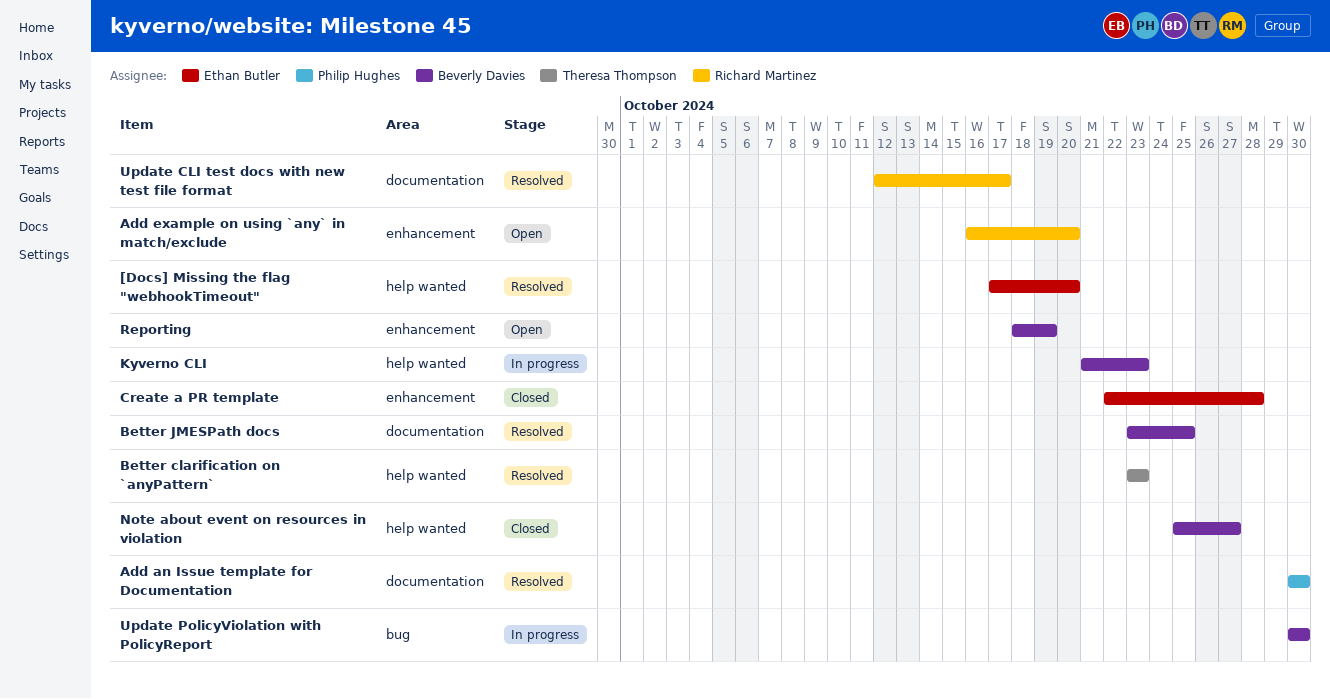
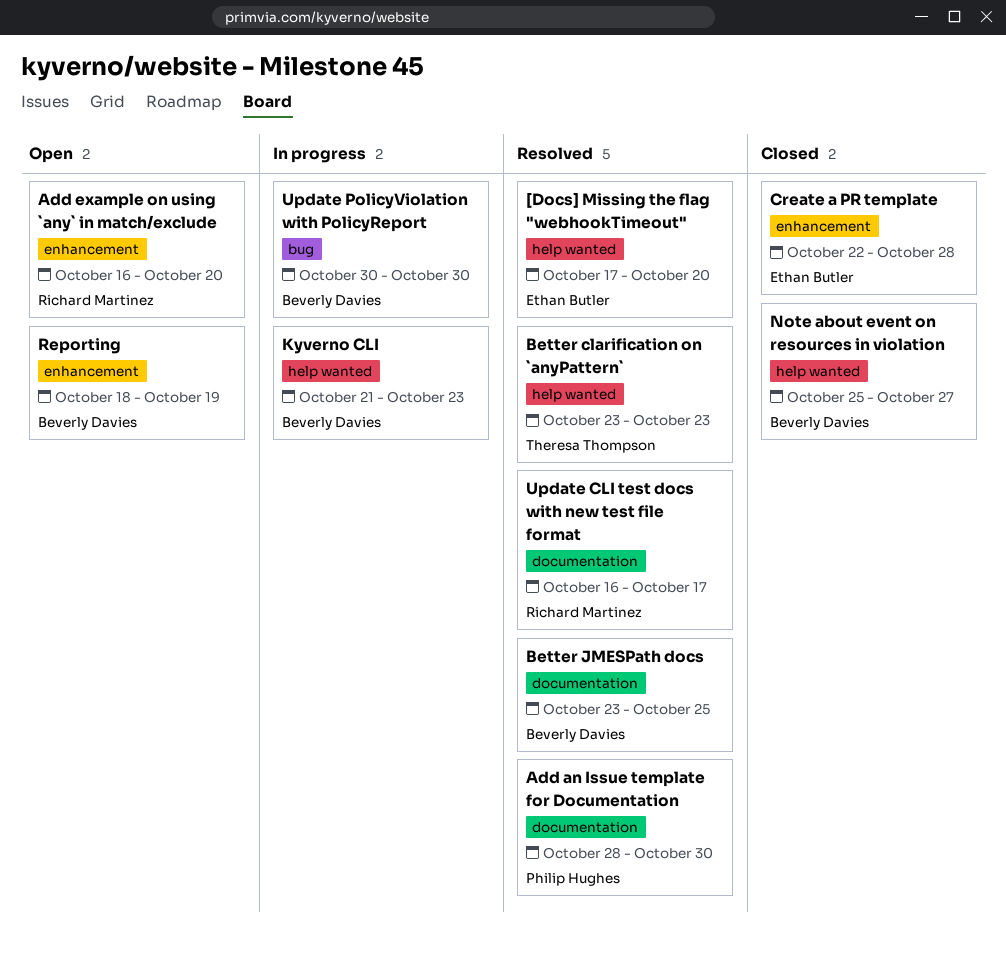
Add an Issue template for Documentation, start: Oct 30 -> Oct 28
Update CLI test docs with new test file format, start: Oct 12 -> Oct 16

